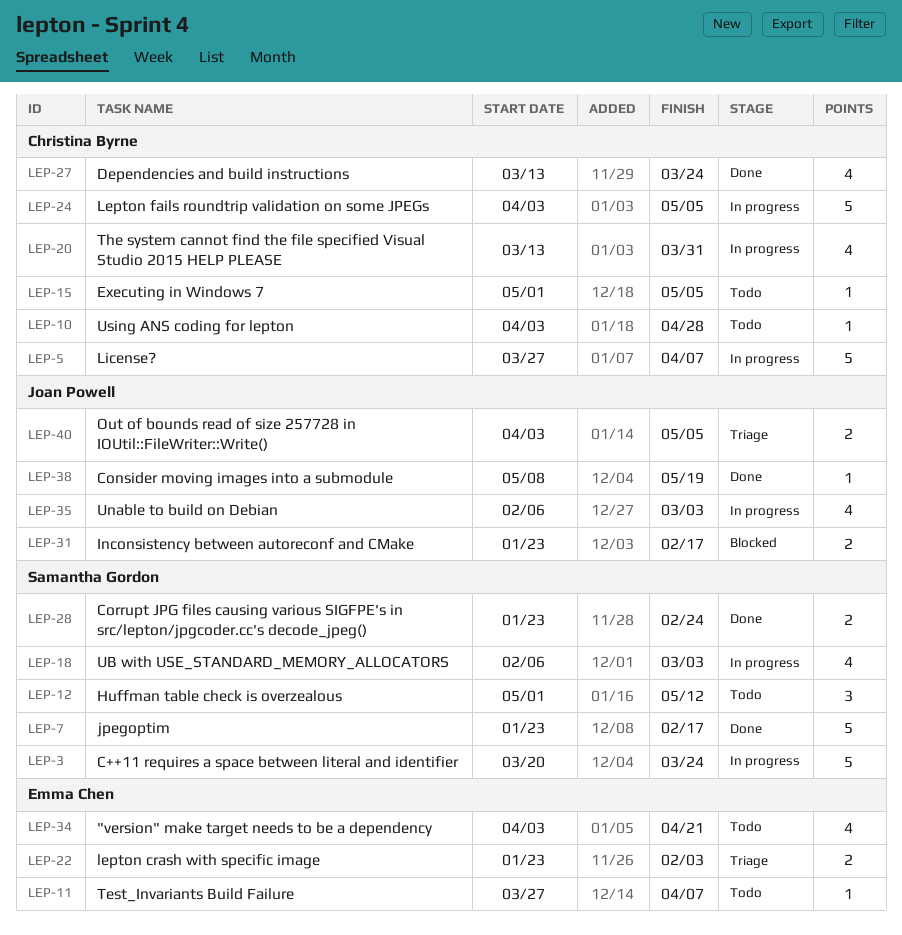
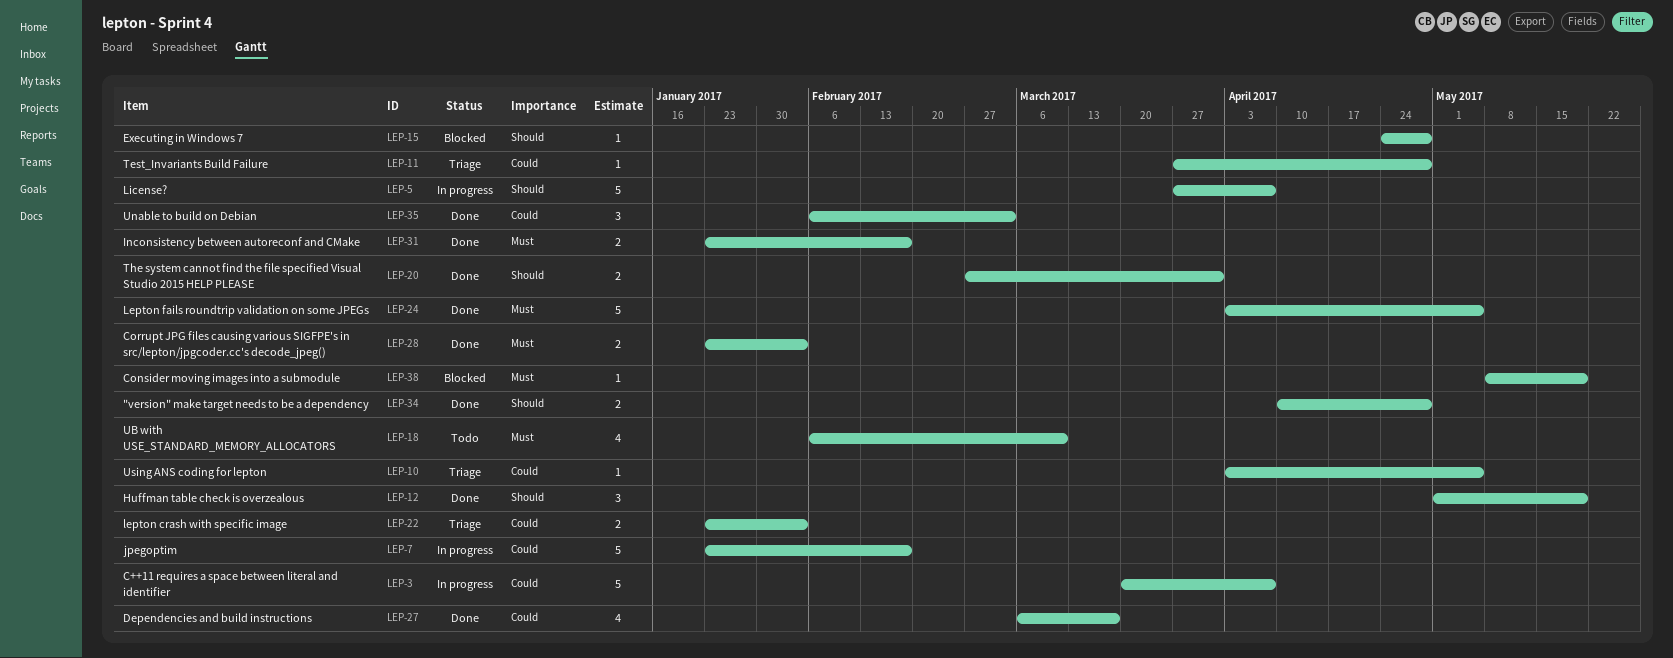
LEP-3, due: Mar 24 -> Apr 7
LEP-7, status: Done -> In progress
LEP-10, status: Todo -> Triage
LEP-10, due: Apr 28 -> May 5
LEP-11, status: Todo -> Triage
LEP-11, due: Apr 7 -> Apr 28
LEP-12, status: Todo -> Done
LEP-12, due: May 12 -> May 19
LEP-15, status: Todo -> Blocked
LEP-15, start: May 1 -> Apr 24
LEP-15, due: May 5 -> Apr 28
LEP-18, status: In progress -> Todo
LEP-18, due: Mar 3 -> Mar 10
LEP-20, status: In progress -> Done
LEP-20, estimate: 4 -> 2
LEP-20, start: Mar 13 -> Feb 27
LEP-24, status: In progress -> Done
LEP-27, start: Mar 13 -> Mar 6
LEP-27, due: Mar 24 -> Mar 17
LEP-28, due: Feb 24 -> Feb 3
LEP-31, status: Blocked -> Done
LEP-34, status: Todo -> Done
LEP-34, estimate: 4 -> 2
LEP-34, start: Apr 3 -> Apr 10
LEP-34, due: Apr 21 -> Apr 28
LEP-35, status: In progress -> Done
LEP-35, estimate: 4 -> 3
LEP-38, status: Done -> Blocked
LEP-40: present -> none

